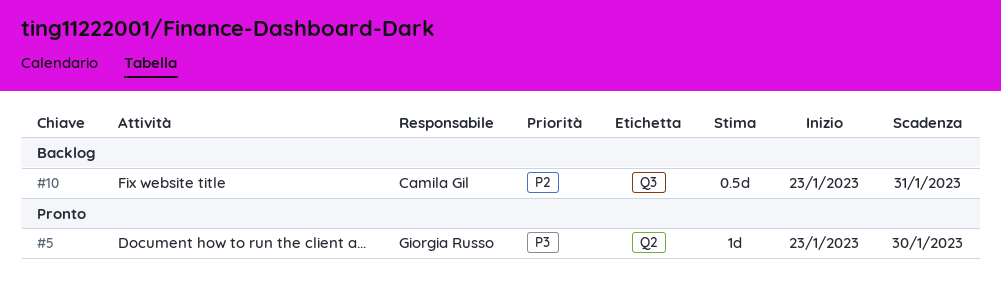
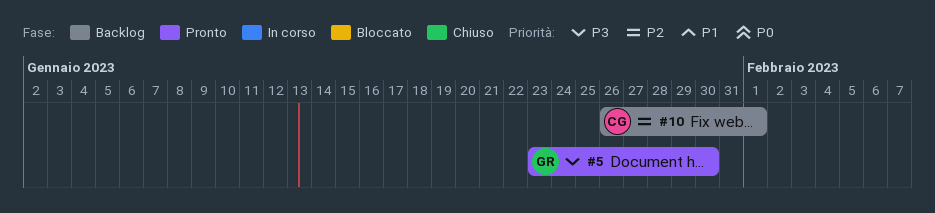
#10, start: Jan 23 -> Jan 26
#10, due: Jan 31 -> Feb 1

